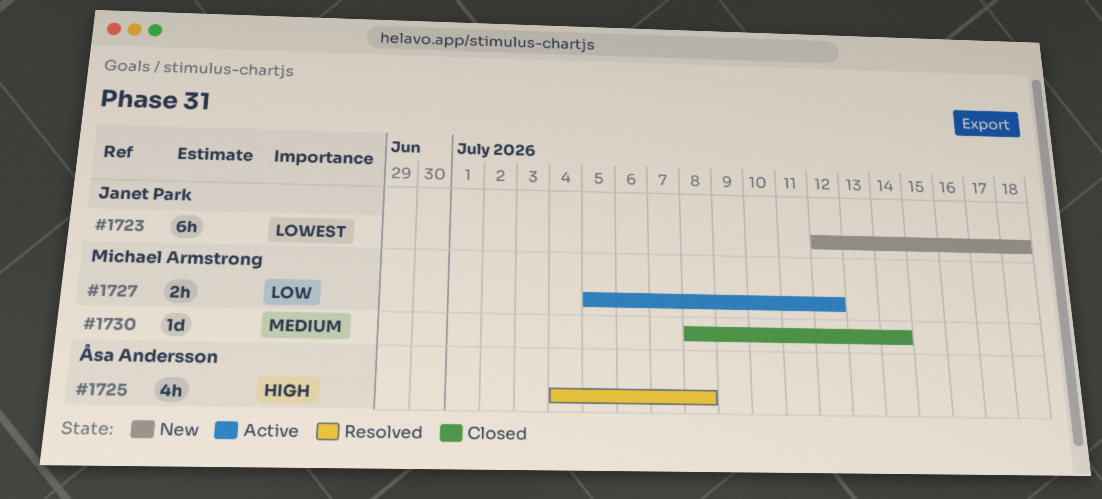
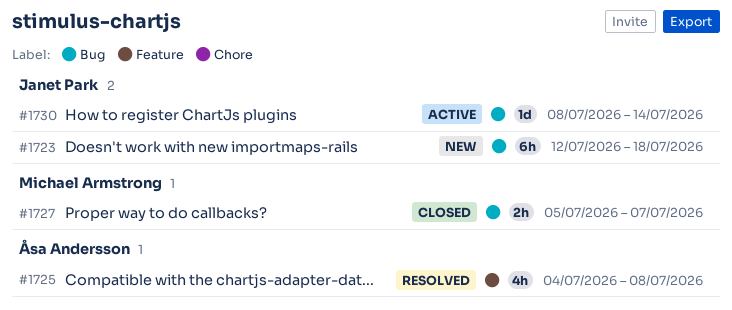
#1727, status: Active -> Closed
#1727, due: Jul 12 -> Jul 7
#1730, status: Closed -> Active
#1730, owner: Michael Armstrong -> Janet Park

